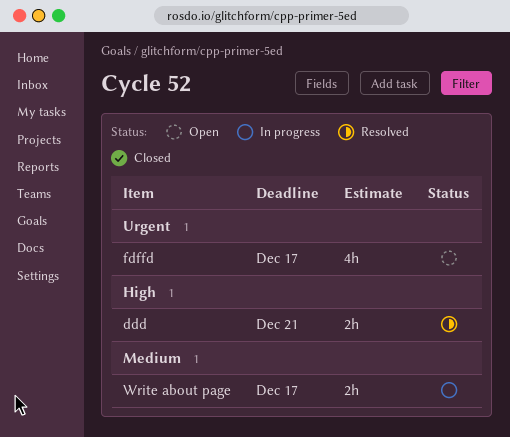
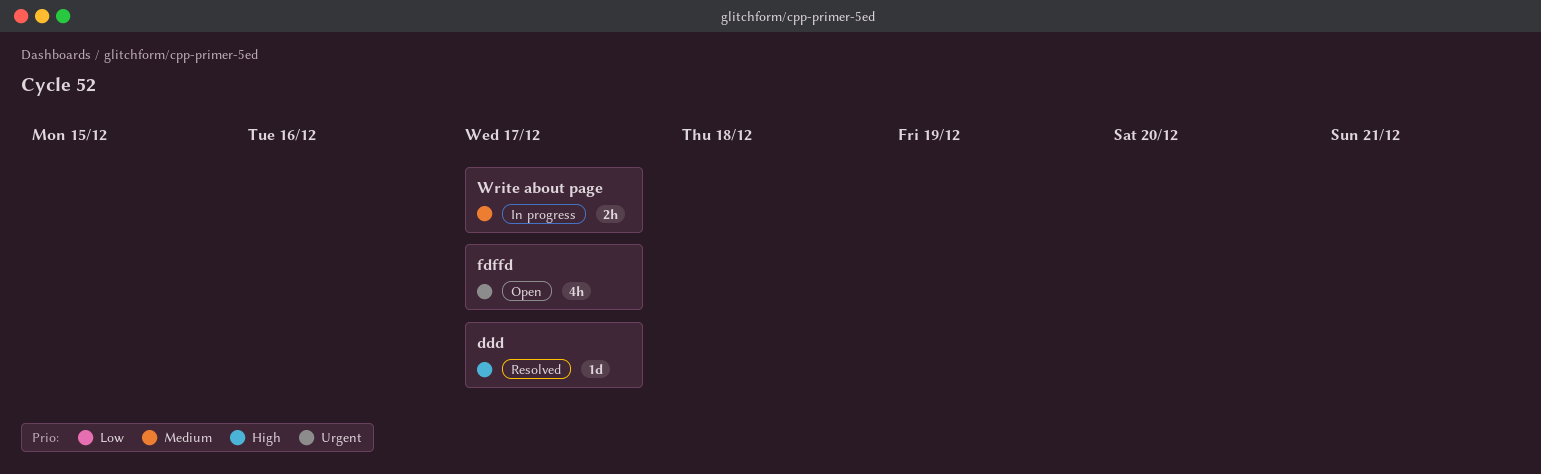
ddd, estimate: 2h -> 1d
ddd, due: Dec 21 -> Dec 17

